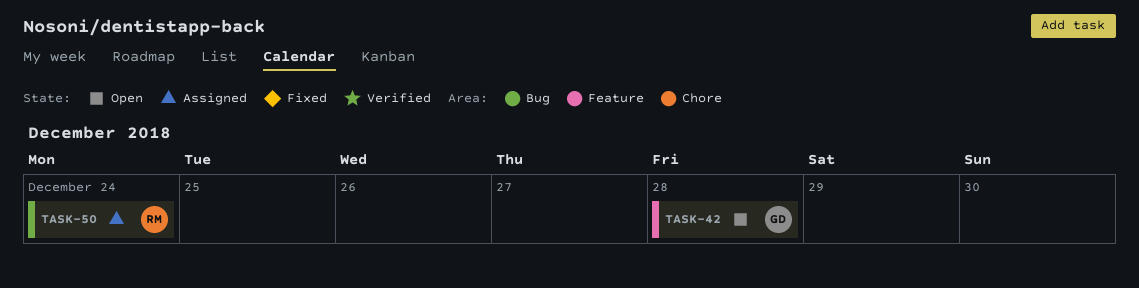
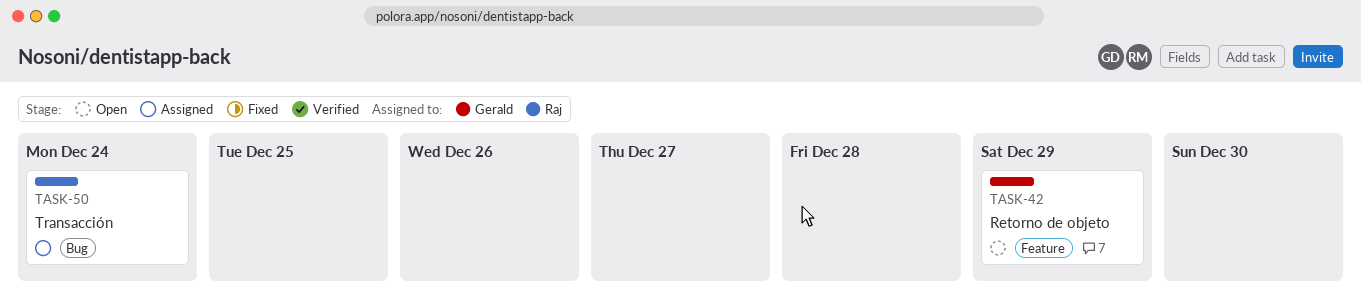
TASK-42, due: Dec 28 -> Dec 29

